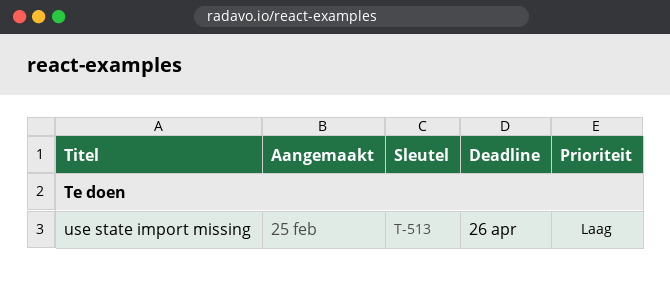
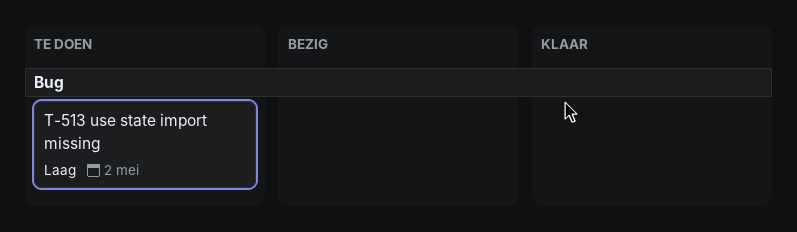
T-513, due: Apr 26 -> May 2

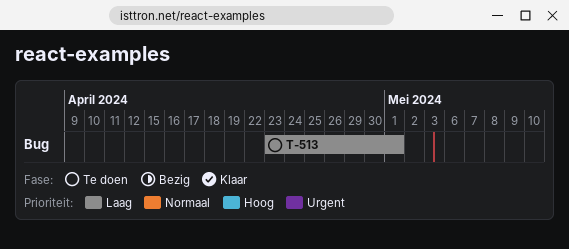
T-513, due: May 2 -> May 1

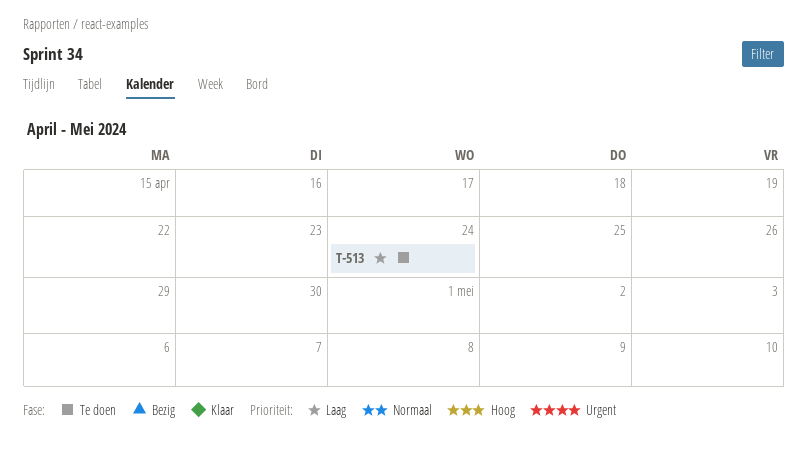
T-513, due: May 1 -> Apr 24

